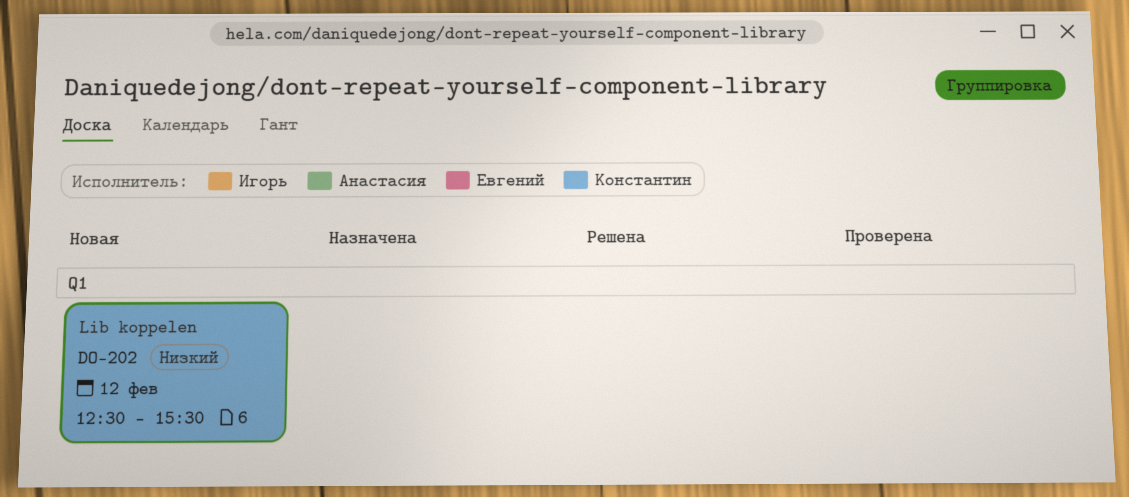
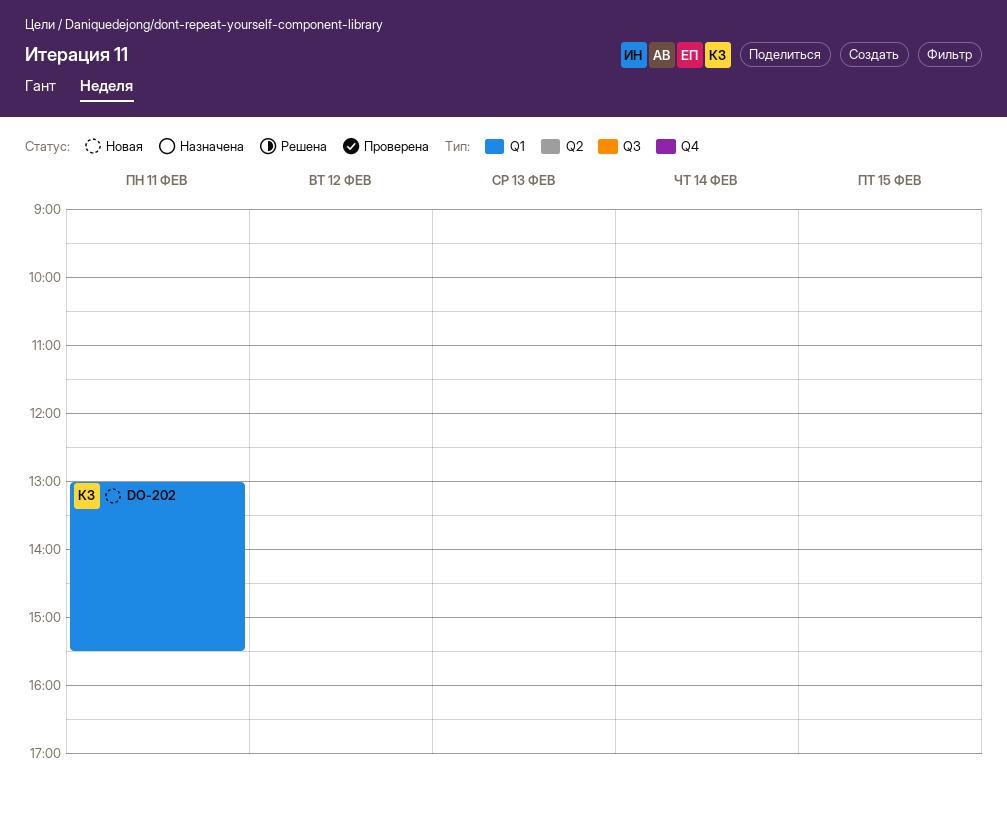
DO-202, day: Feb 12 -> Feb 11
DO-202, begins: 12:30 -> 13:00

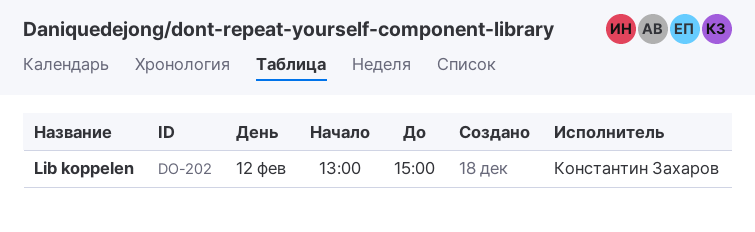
DO-202, day: Feb 11 -> Feb 12
DO-202, ends: 15:30 -> 15:00

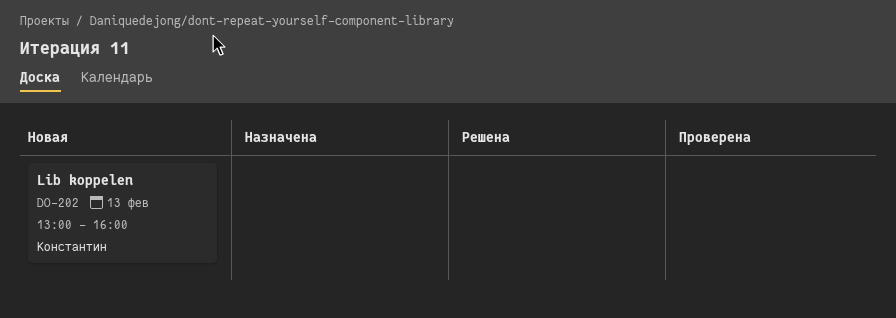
DO-202, day: Feb 12 -> Feb 13
DO-202, ends: 15:00 -> 16:00

